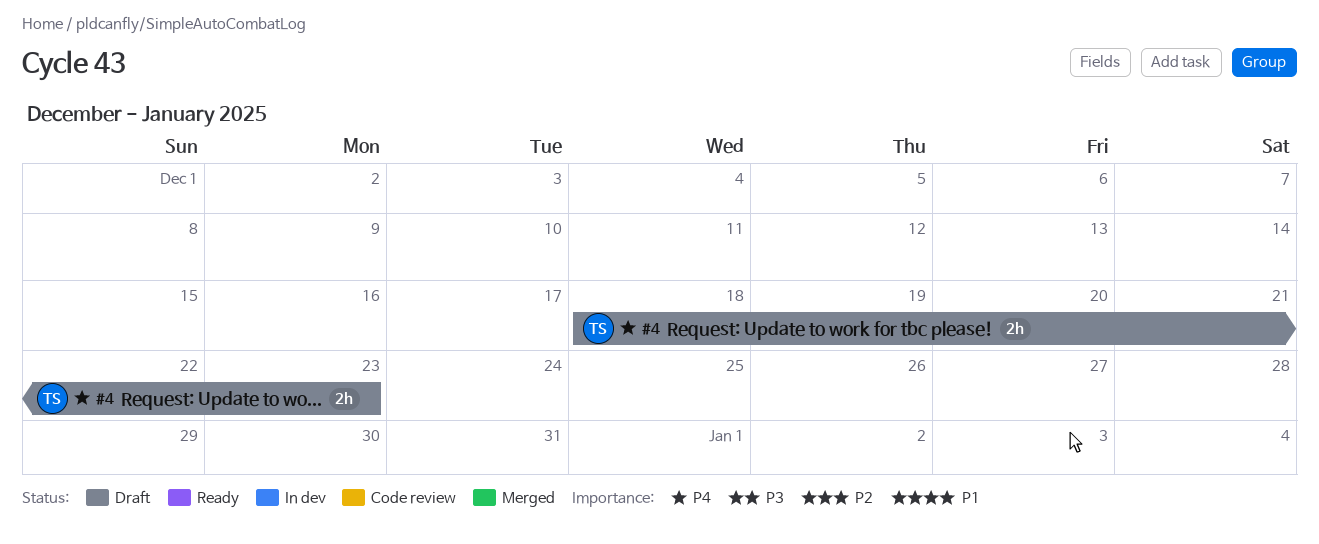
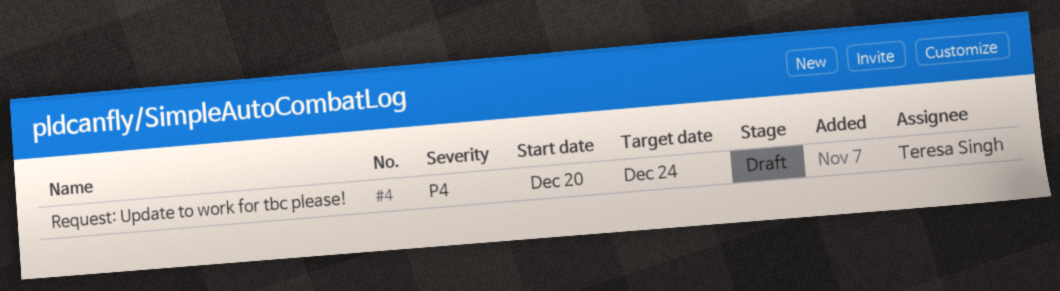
#4, start: Dec 18 -> Dec 20
#4, due: Dec 23 -> Dec 24

